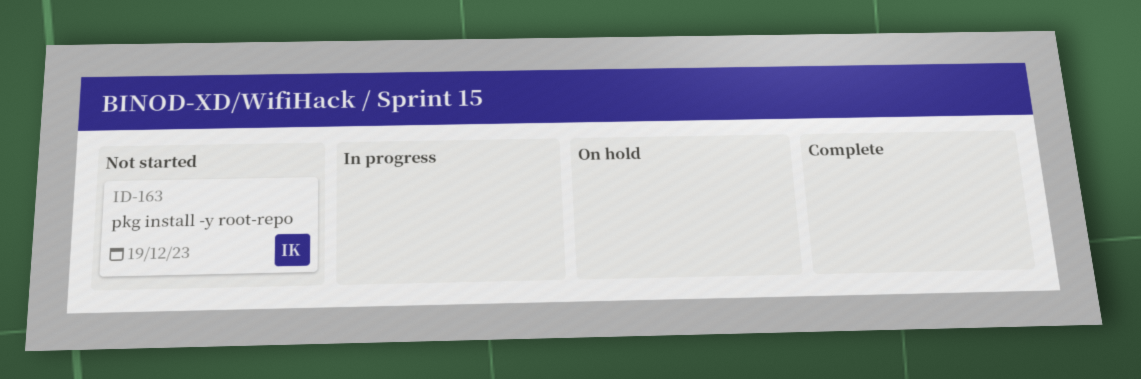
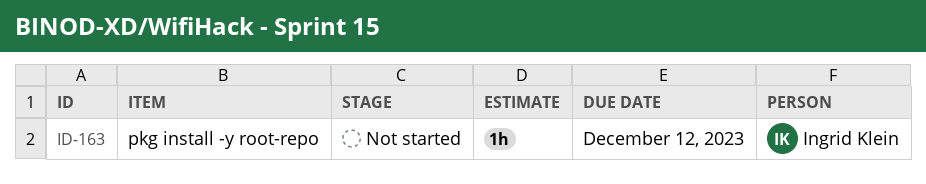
ID-163, due: Dec 19 -> Dec 12

